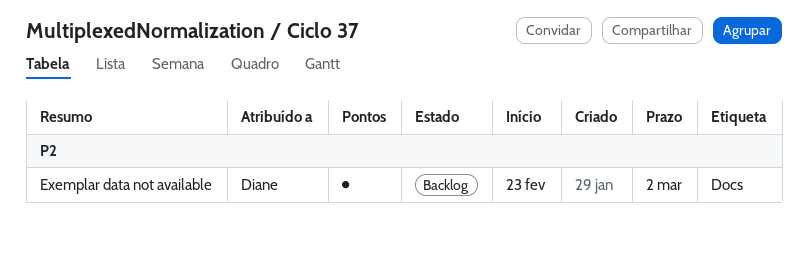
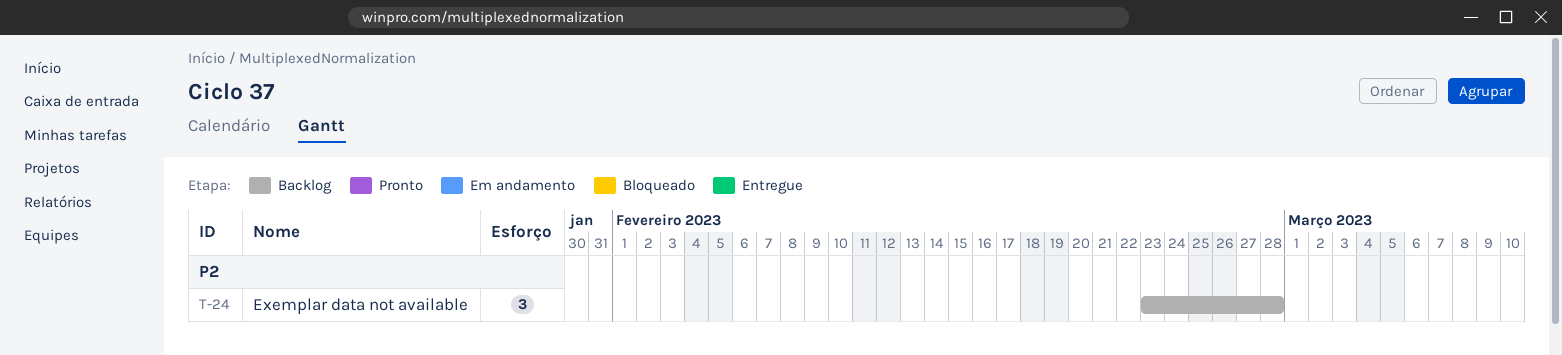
Exemplar data not available, estimate: 1 -> 3
Exemplar data not available, due: Mar 2 -> Feb 28

